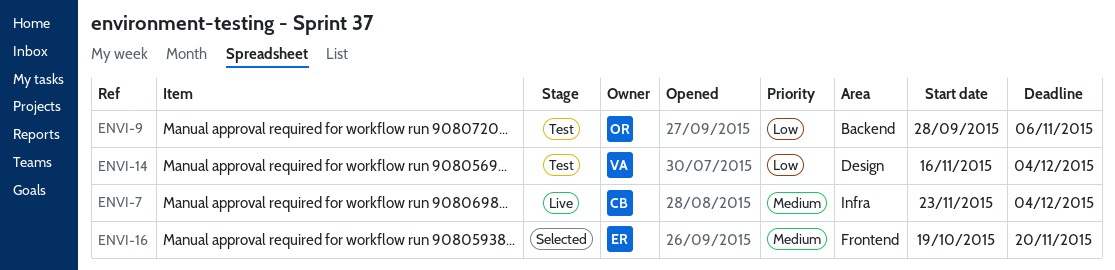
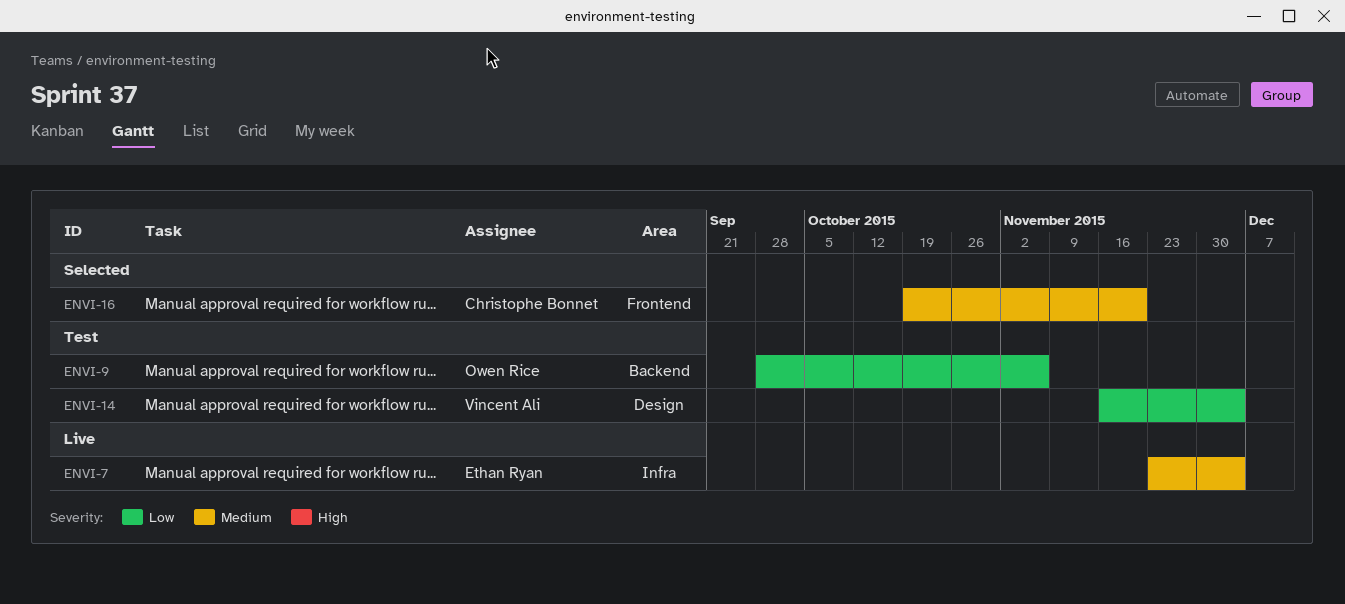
ENVI-7, owner: Christophe Bonnet -> Ethan Ryan
ENVI-16, owner: Ethan Ryan -> Christophe Bonnet

